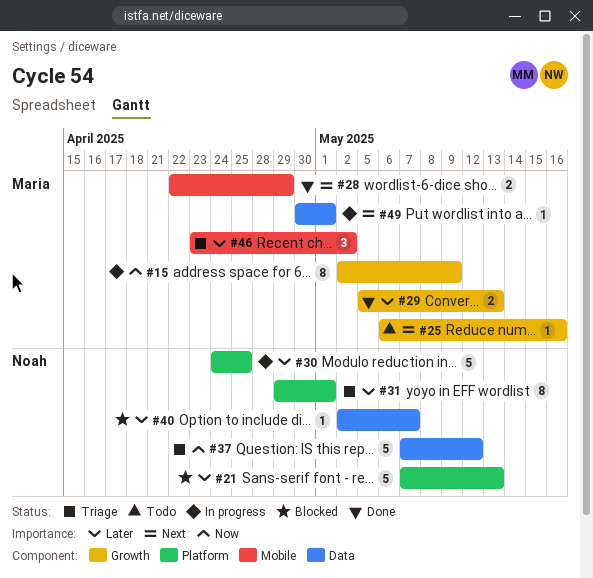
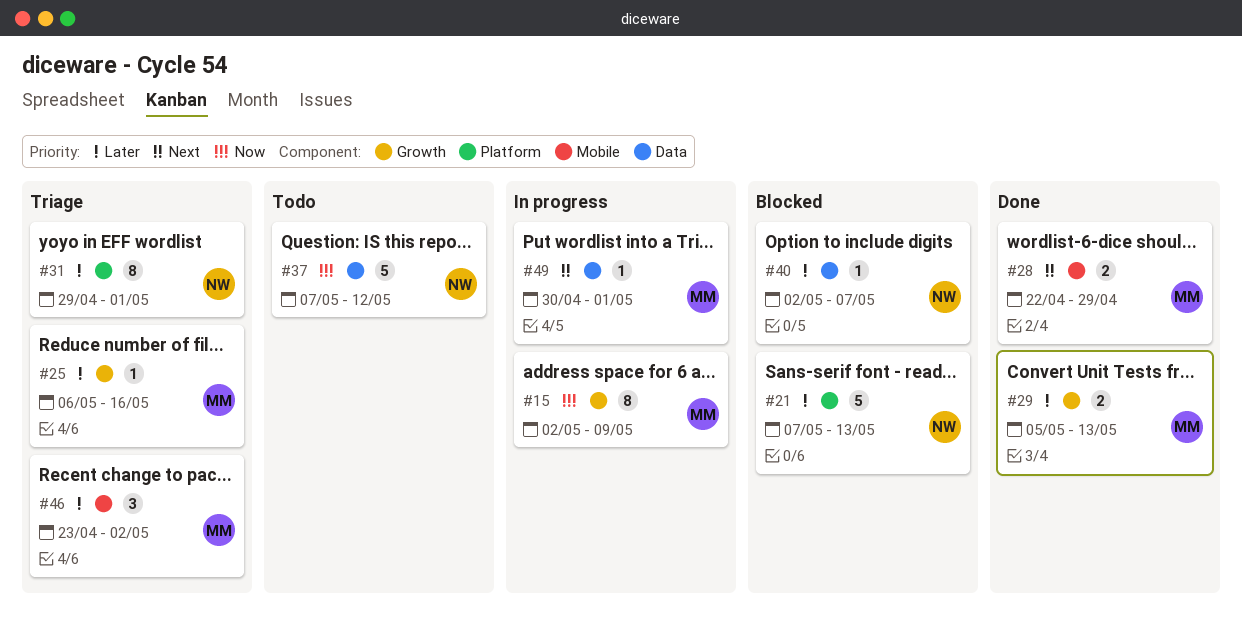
#25, status: Todo -> Triage
#25, priority: Next -> Later
#30: present -> none
#37, status: Triage -> Todo

